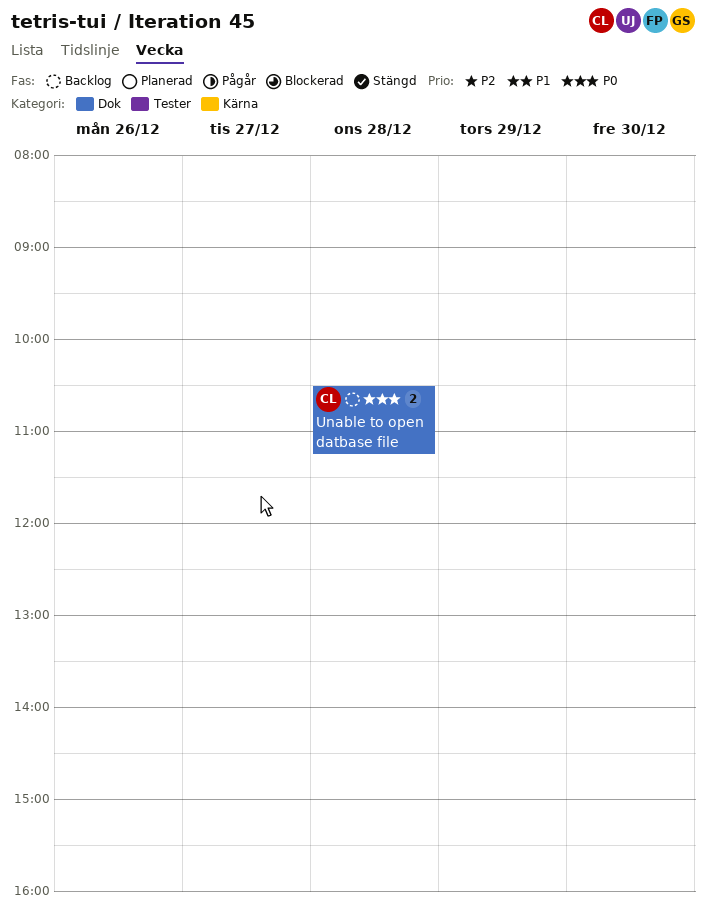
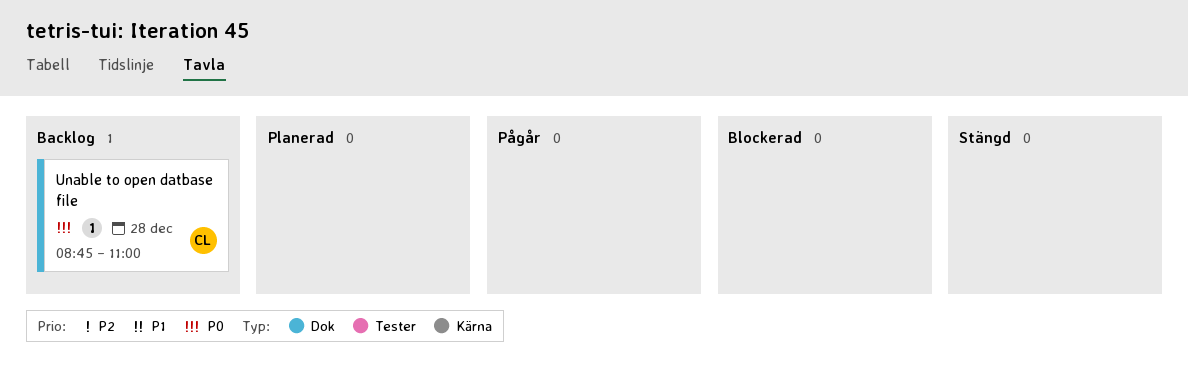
Unable to open datbase file, estimate: 2 -> 1
Unable to open datbase file, begins: 10:30 -> 08:45
Unable to open datbase file, ends: 11:15 -> 11:00

